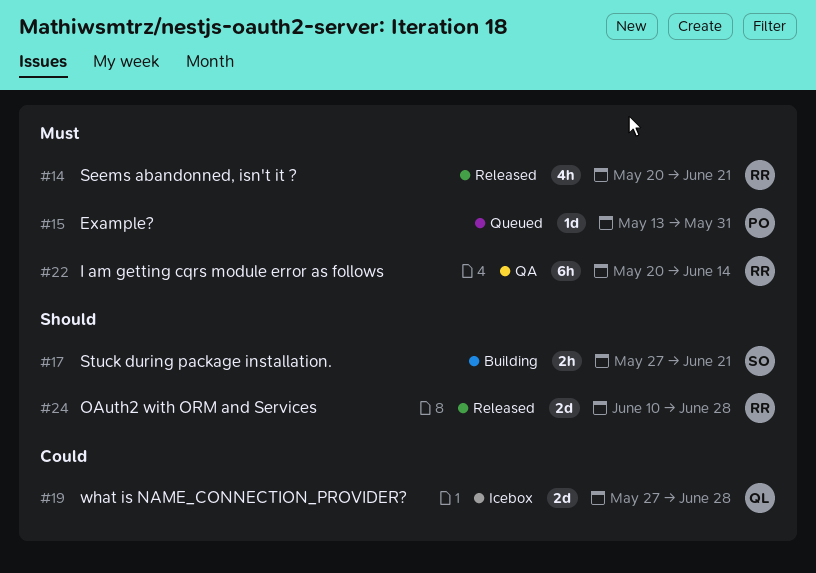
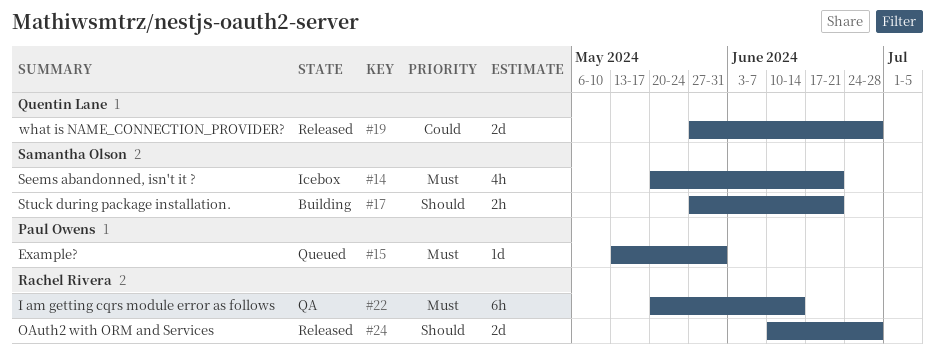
#14, status: Released -> Icebox
#14, owner: Rachel Rivera -> Samantha Olson
#19, status: Icebox -> Released

